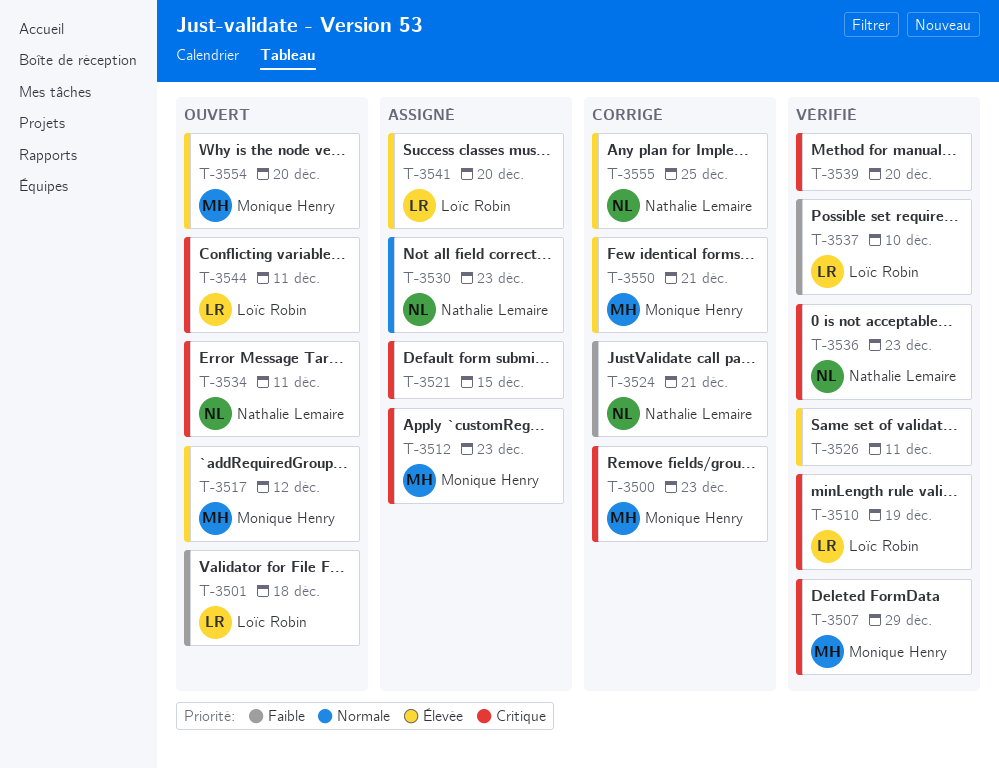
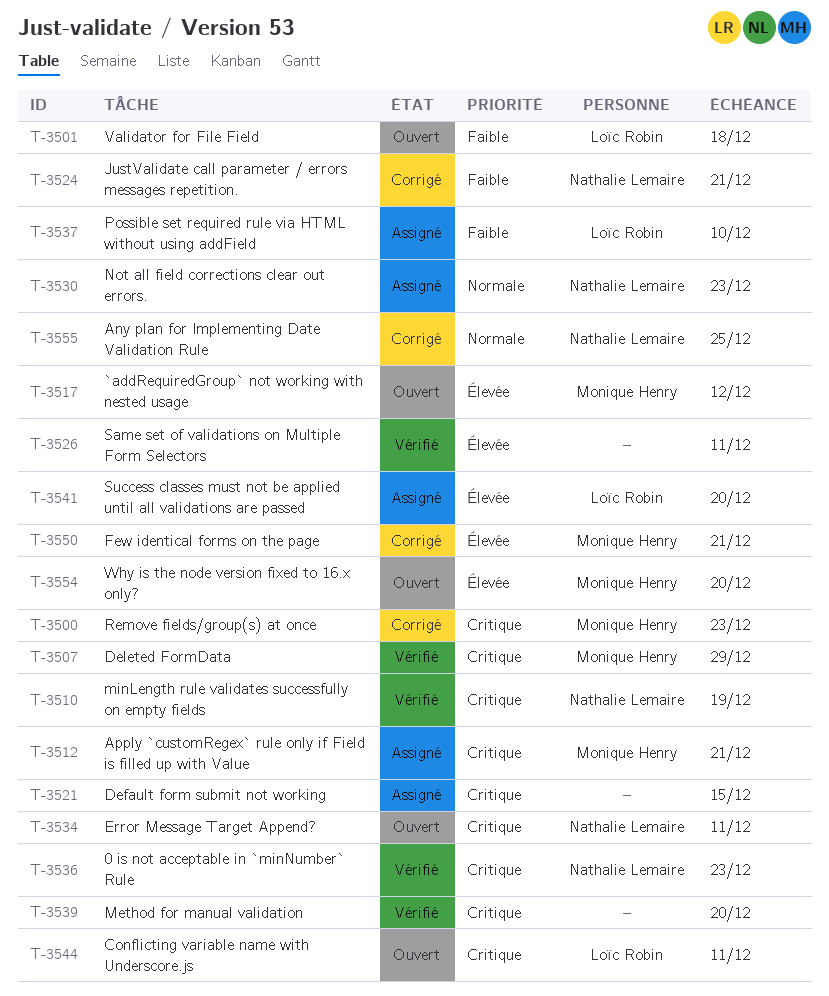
T-3510, owner: Loïc Robin -> Nathalie Lemaire
T-3512, due: Dec 23 -> Dec 21
T-3537, status: Vérifié -> Assigné
T-3555, priority: Élevée -> Normale

